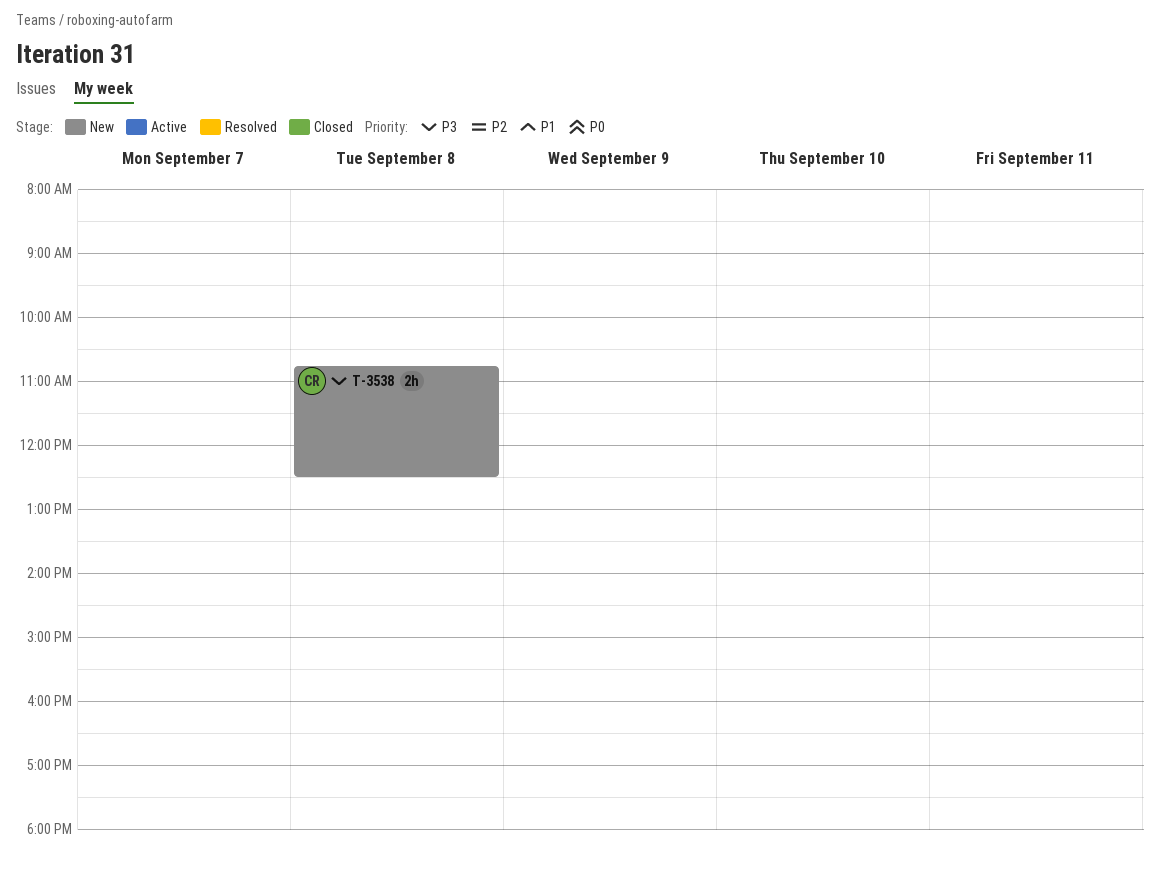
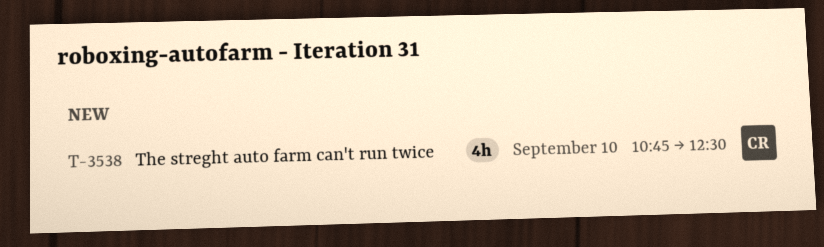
T-3538, estimate: 2h -> 4h
T-3538, day: Sep 8 -> Sep 10

